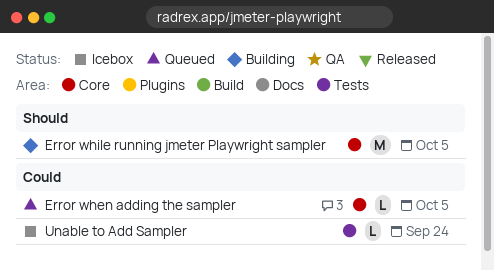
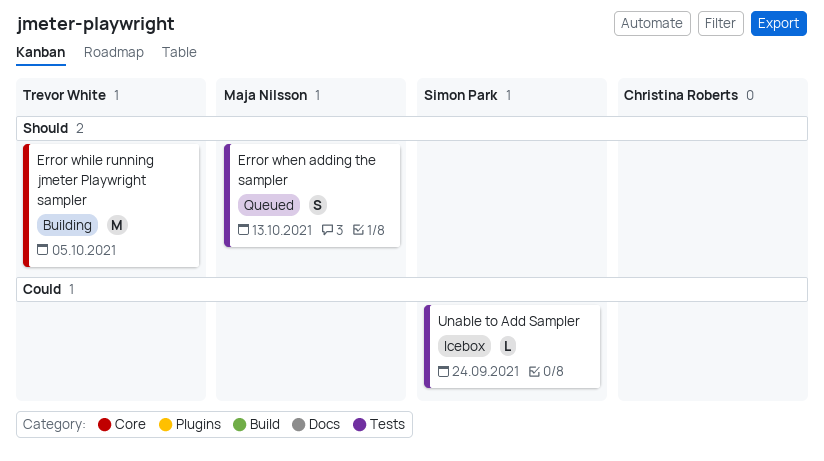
Error when adding the sampler, priority: Could -> Should
Error when adding the sampler, label: Core -> Tests
Error when adding the sampler, estimate: L -> S
Error when adding the sampler, due: Oct 5 -> Oct 13

